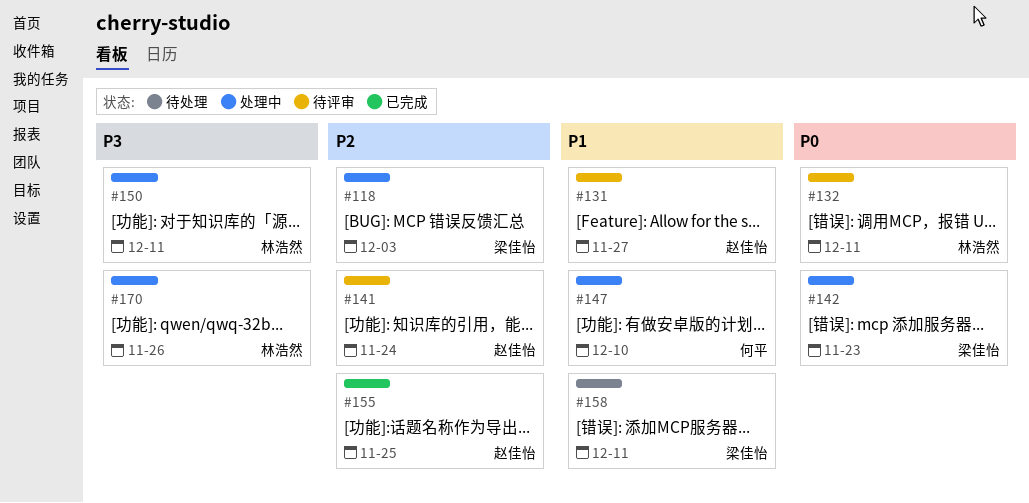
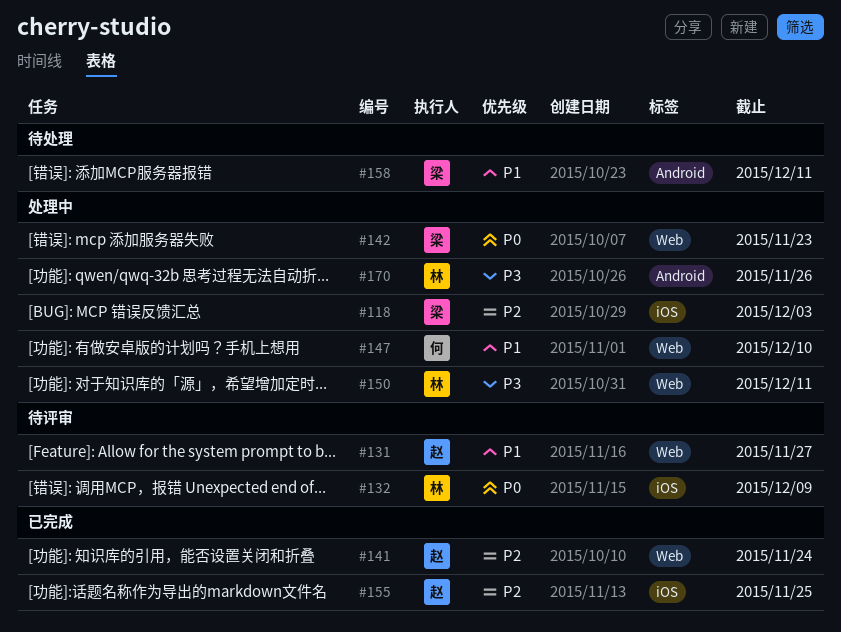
#132, due: Dec 11 -> Dec 9
#141, status: 待评审 -> 已完成

